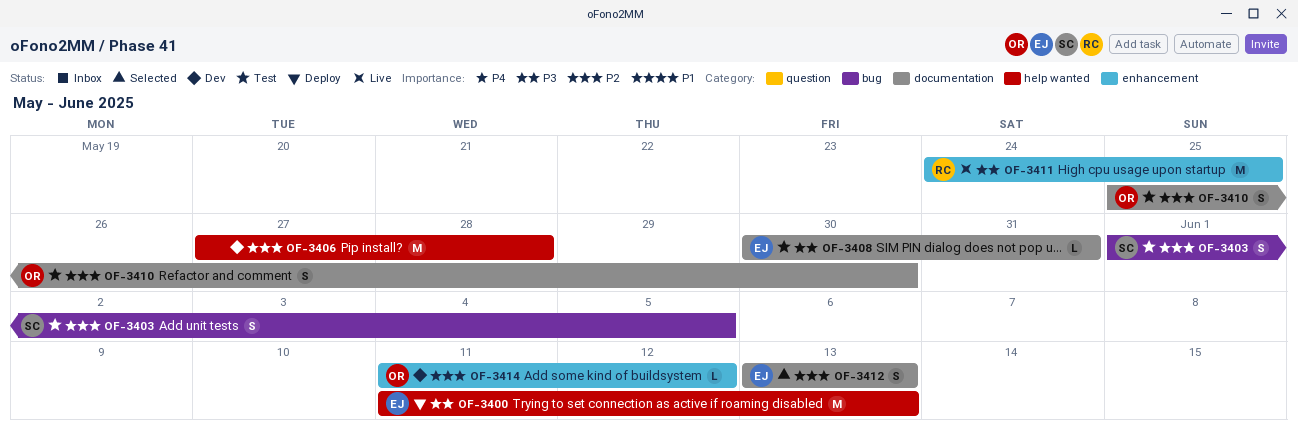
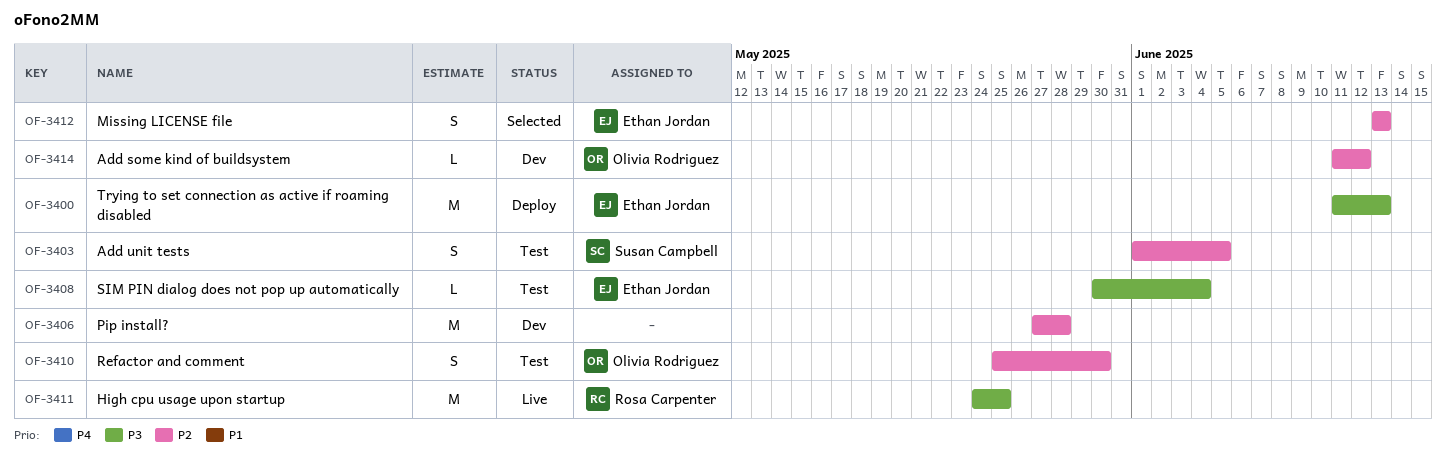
OF-3408, due: May 31 -> Jun 4

